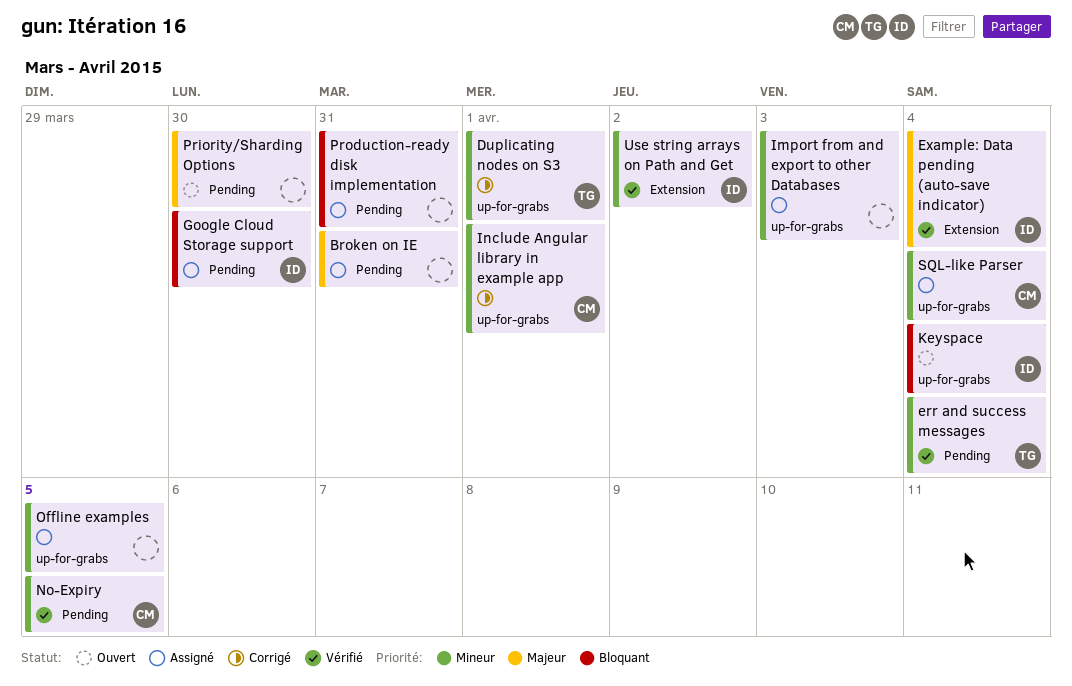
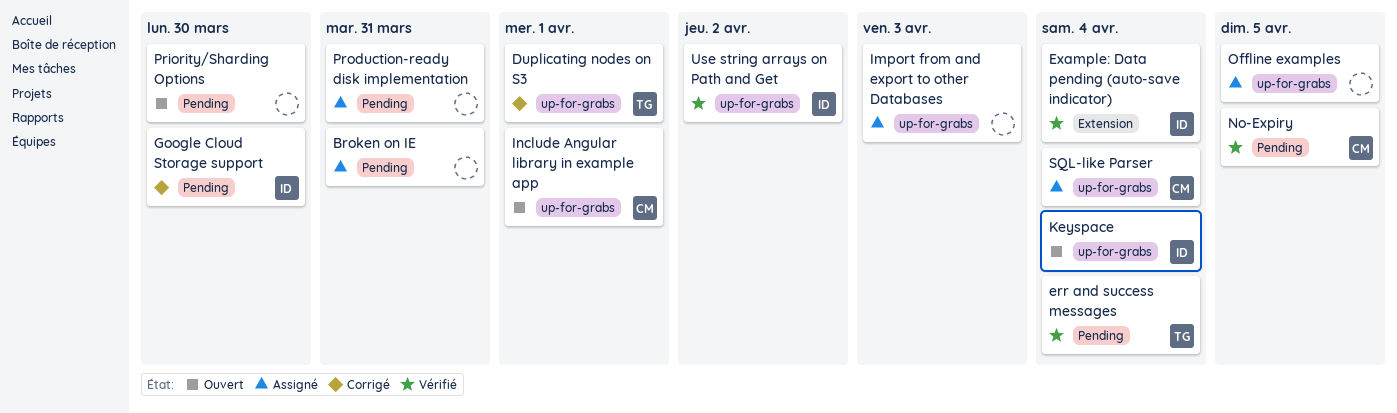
Google Cloud Storage support, status: Assigné -> Corrigé
Include Angular library in example app, status: Corrigé -> Ouvert
Use string arrays on Path and Get, label: Extension -> up-for-grabs

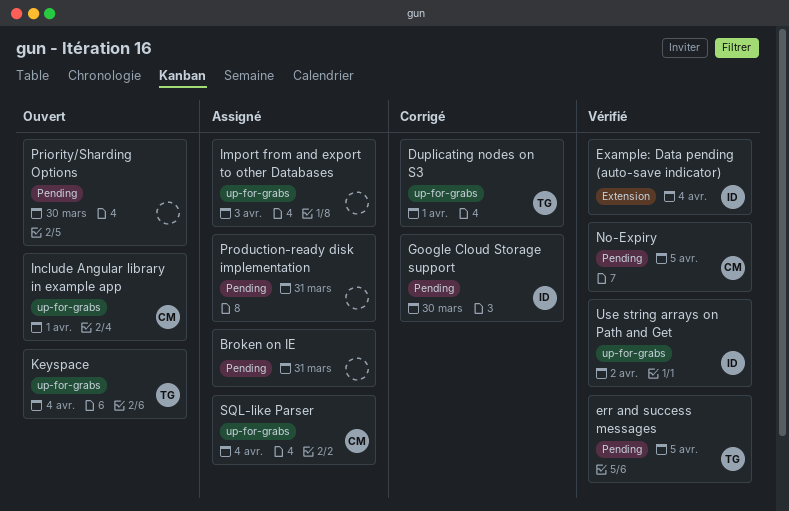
err and success messages, due: Apr 4 -> Apr 5
Keyspace, owner: ID -> TG
Offline examples: present -> none

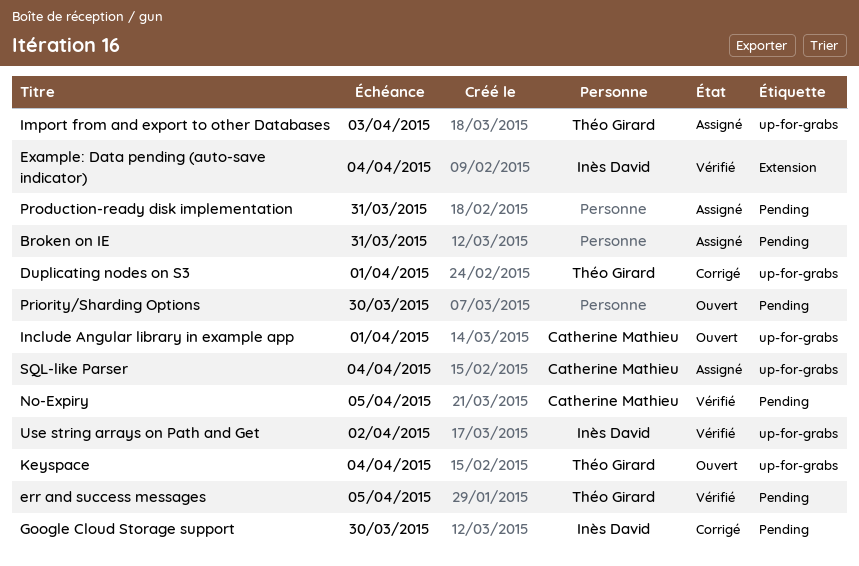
Import from and export to other Databases, owner: none -> Théo Girard

